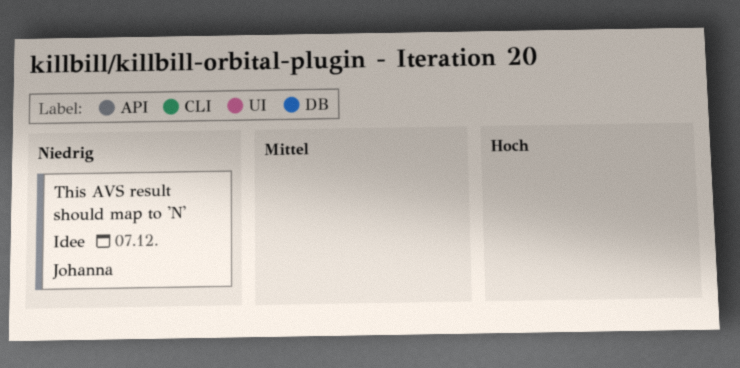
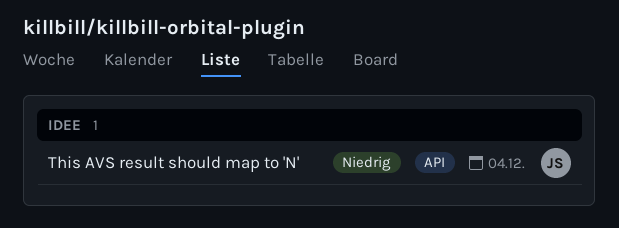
This AVS result should map to 'N', due: Dec 7 -> Dec 4

